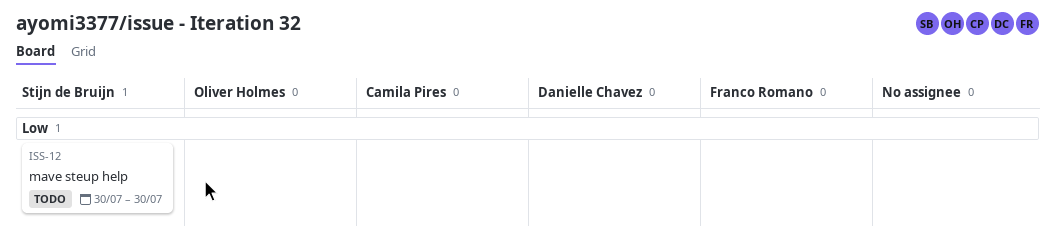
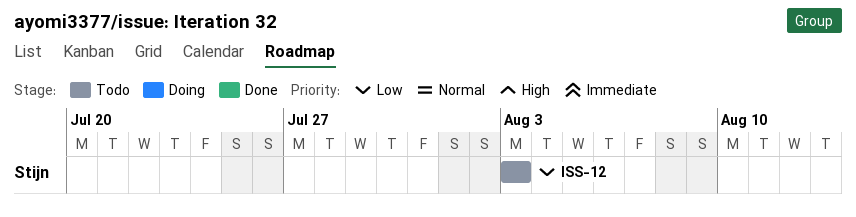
ISS-12, start: Jul 30 -> Aug 3
ISS-12, due: Jul 30 -> Aug 3

